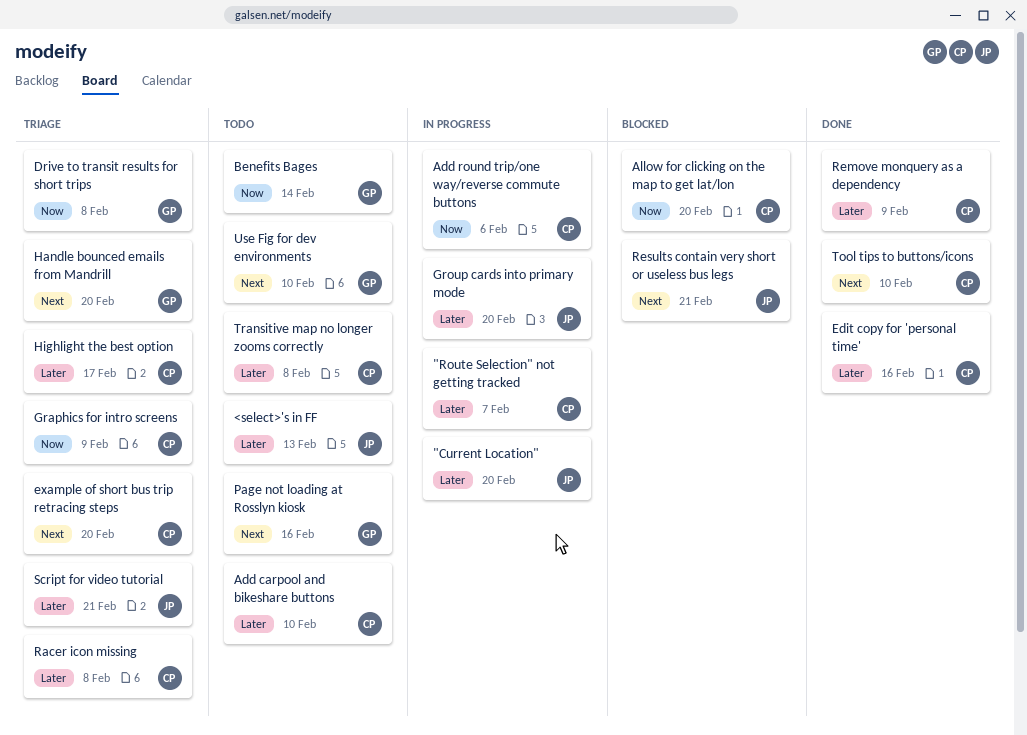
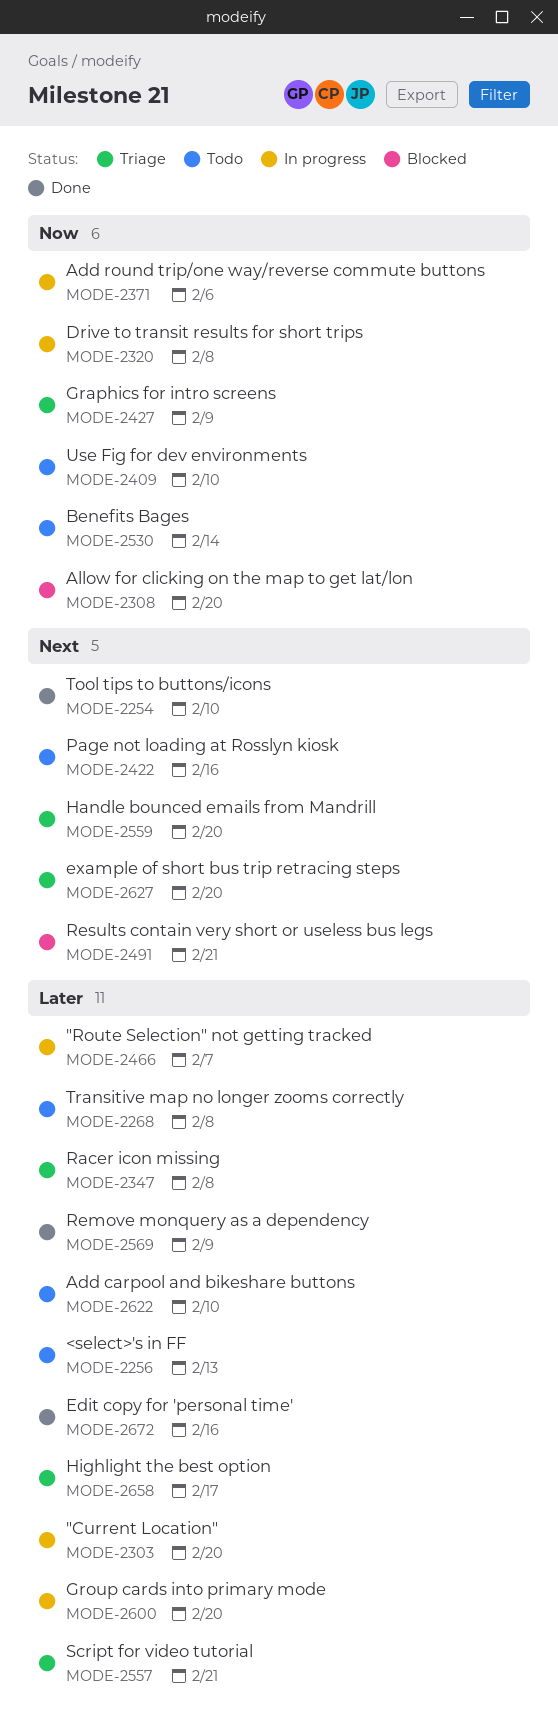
Drive to transit results for short trips, status: Triage -> In progress
Use Fig for dev environments, priority: Next -> Now

